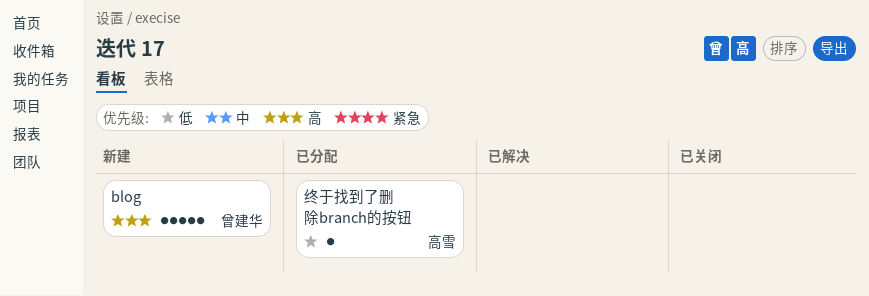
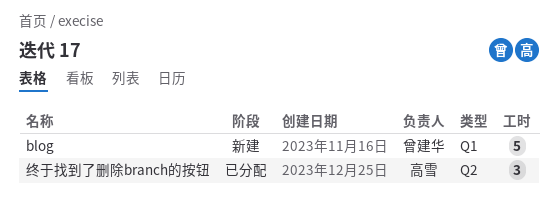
终于找到了删除branch的按钮, estimate: 1 -> 3

